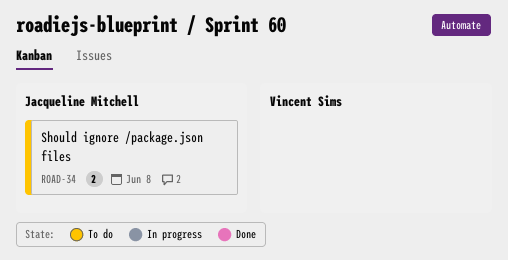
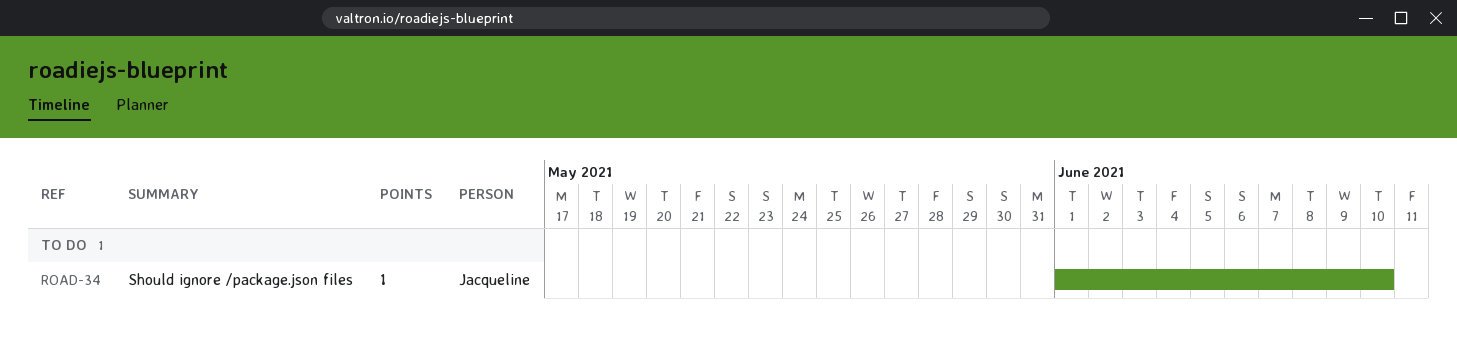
ROAD-34, estimate: 2 -> 1
ROAD-34, due: Jun 8 -> Jun 10

